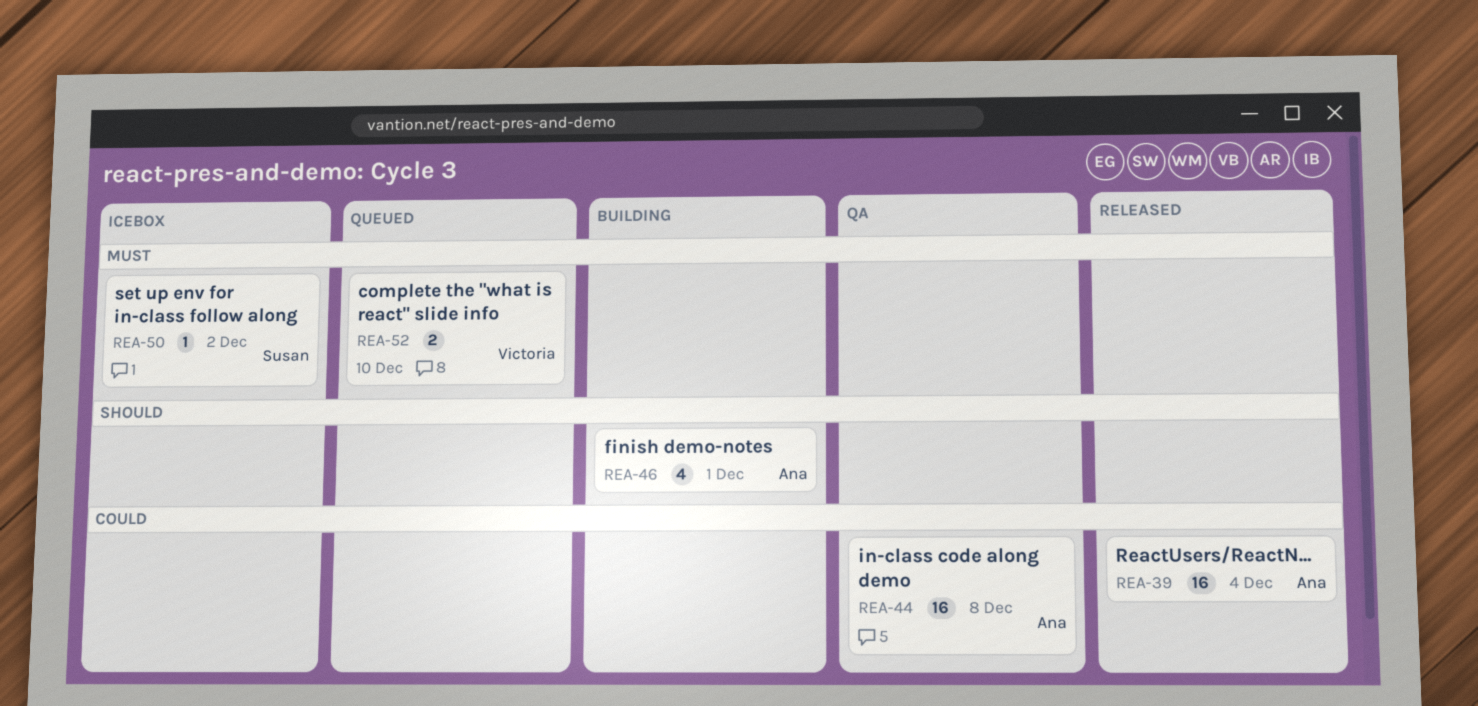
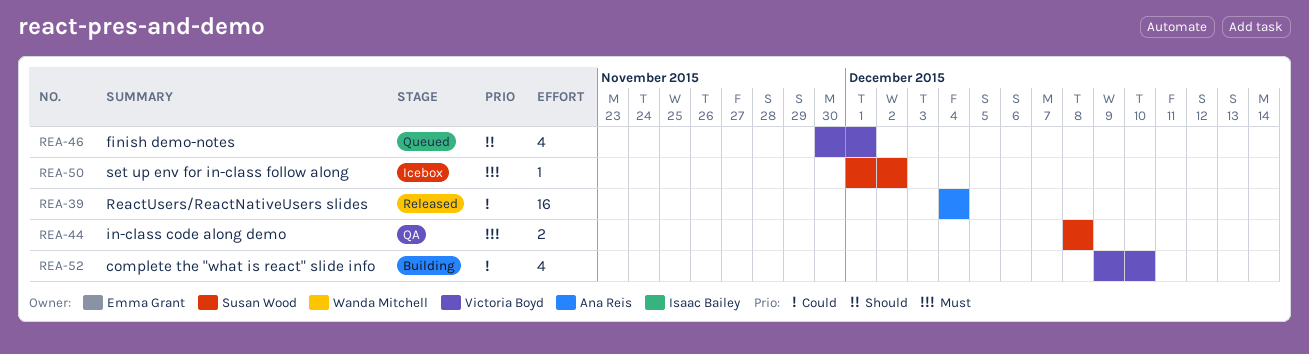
REA-44, owner: Ana Reis -> Susan Wood
REA-44, priority: Could -> Must
REA-44, estimate: 16 -> 2
REA-46, status: Building -> Queued
REA-46, owner: Ana Reis -> Victoria Boyd
REA-52, status: Queued -> Building
REA-52, priority: Must -> Could
REA-52, estimate: 2 -> 4

